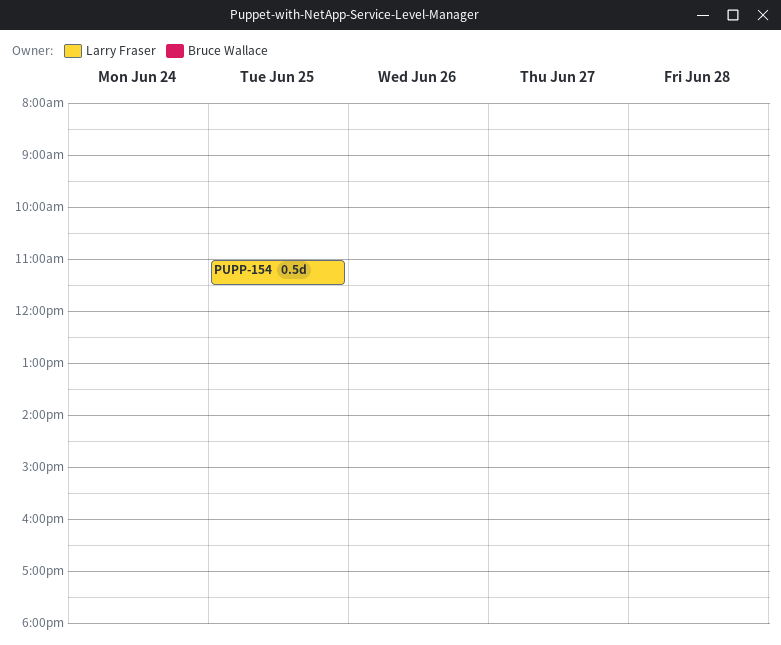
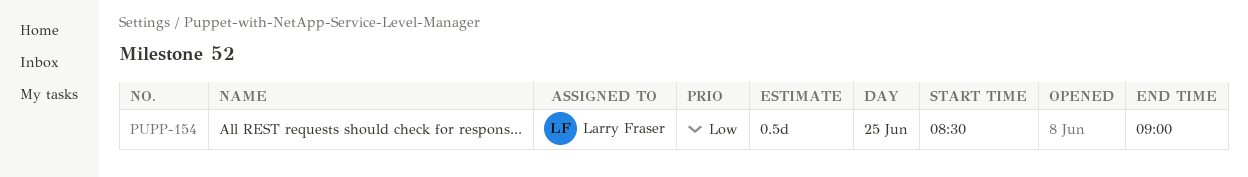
PUPP-154, begins: 11:00 -> 08:30
PUPP-154, ends: 11:30 -> 09:00

